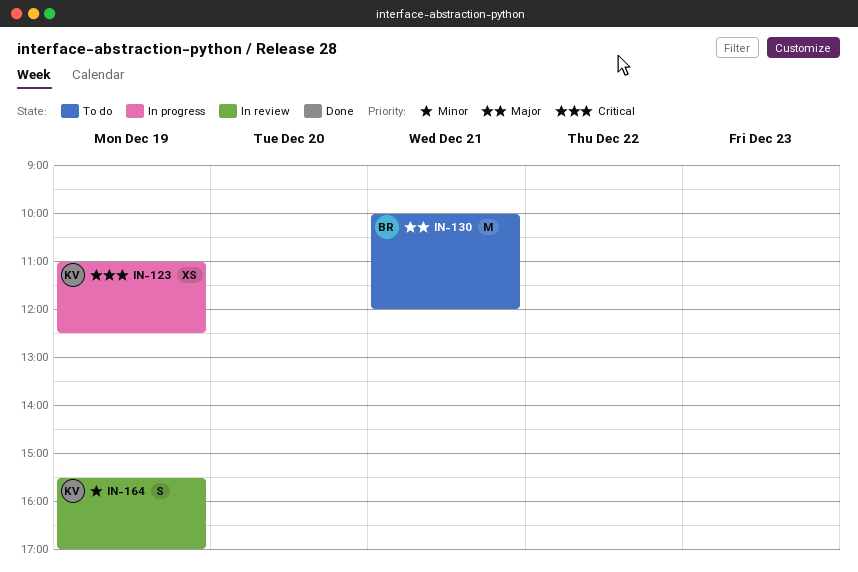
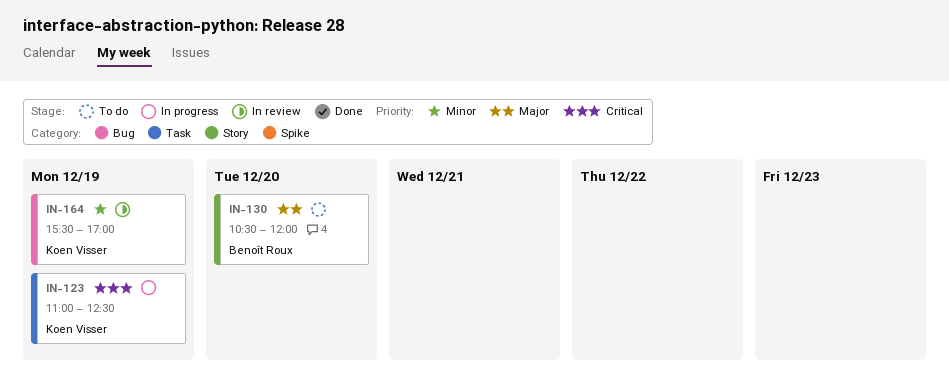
IN-130, day: Dec 21 -> Dec 20
IN-130, begins: 10:00 -> 10:30

